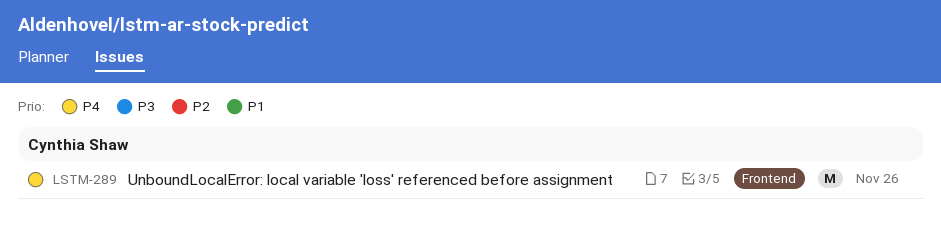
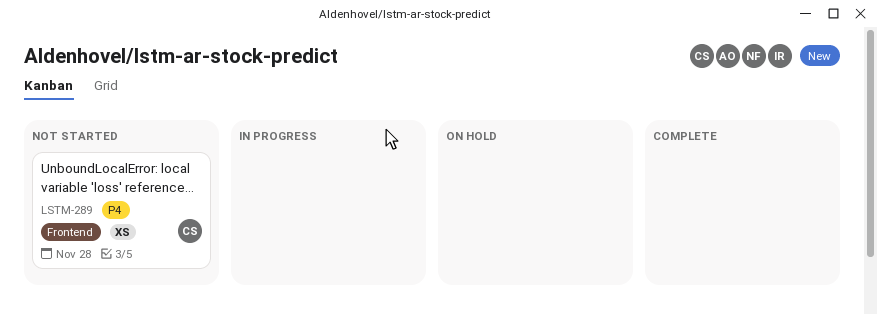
LSTM-289, estimate: M -> XS
LSTM-289, due: Nov 26 -> Nov 28

